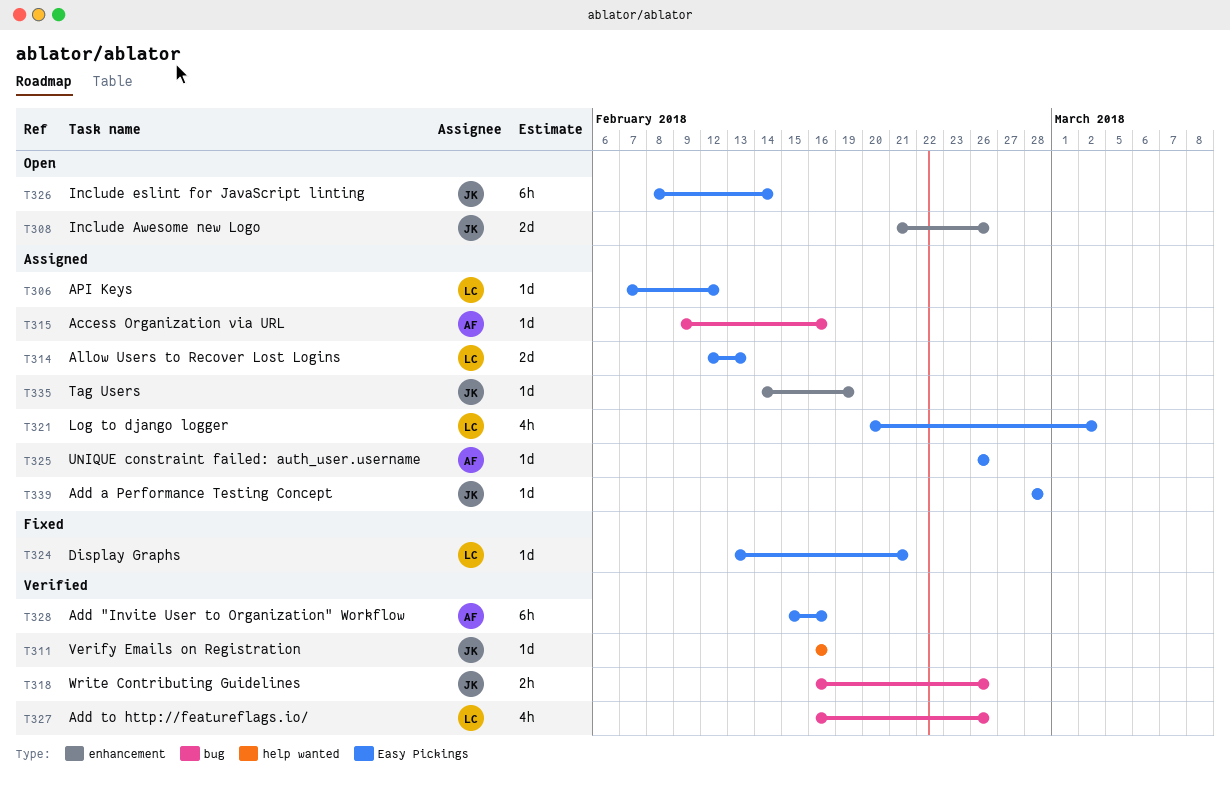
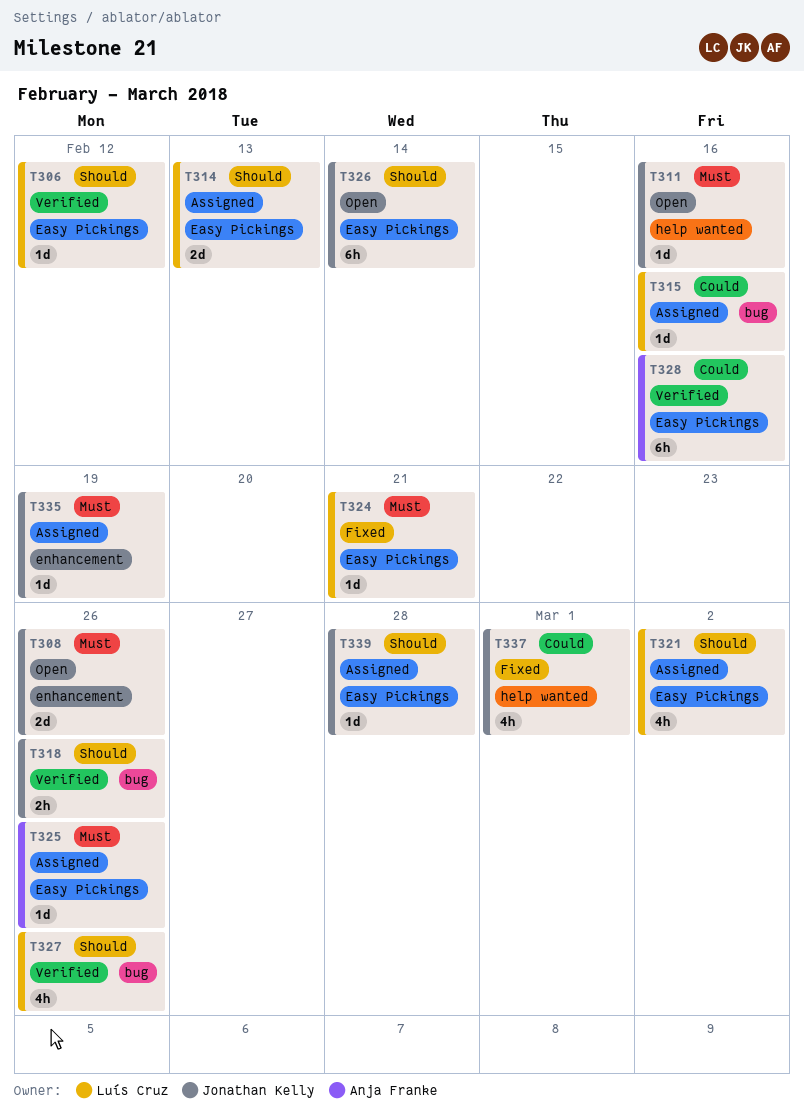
T306, status: Assigned -> Verified
T311, status: Verified -> Open
T315, owner: Anja Franke -> Luís Cruz
T337: none -> present

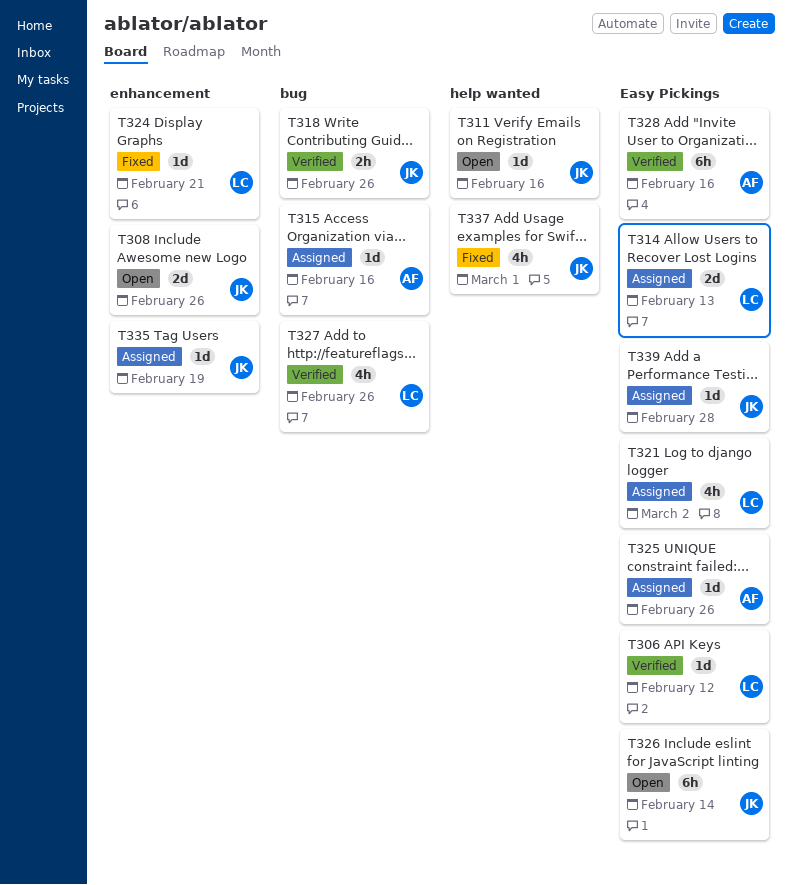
T315, owner: Luís Cruz -> Anja Franke
T324, label: Easy Pickings -> enhancement

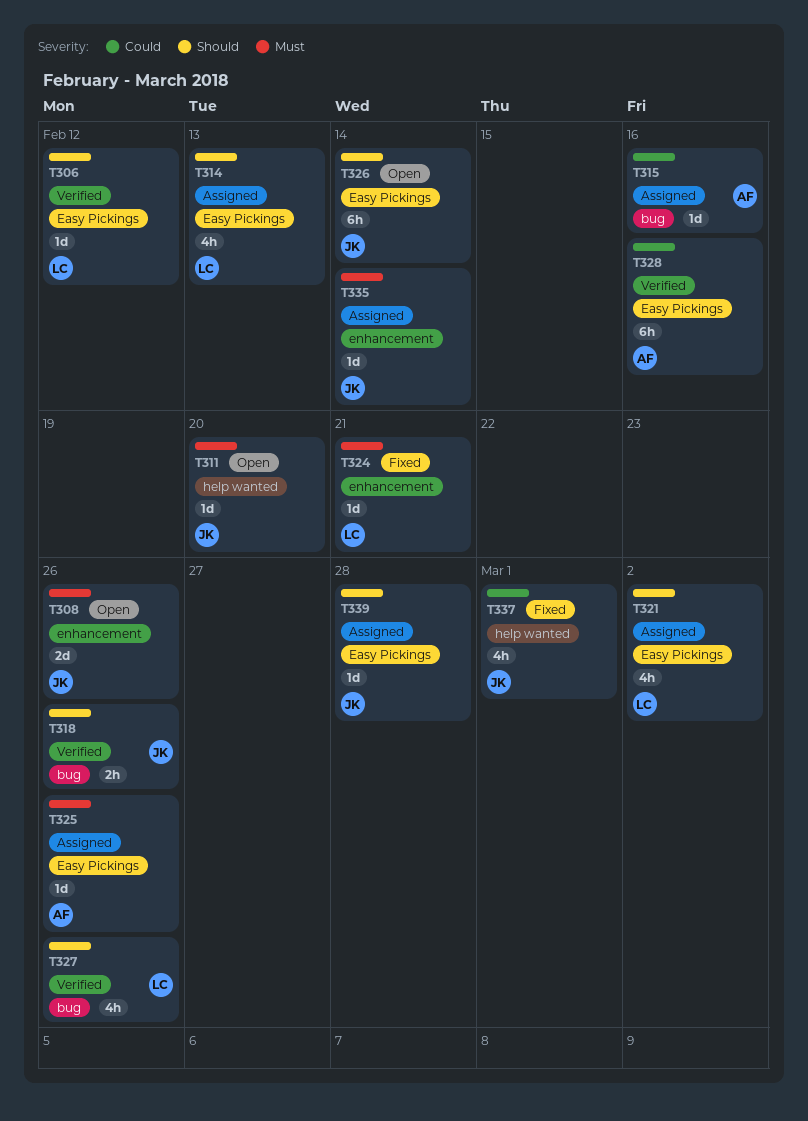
T311, due: Feb 16 -> Feb 20
T314, estimate: 2d -> 4h
T335, due: Feb 19 -> Feb 14

